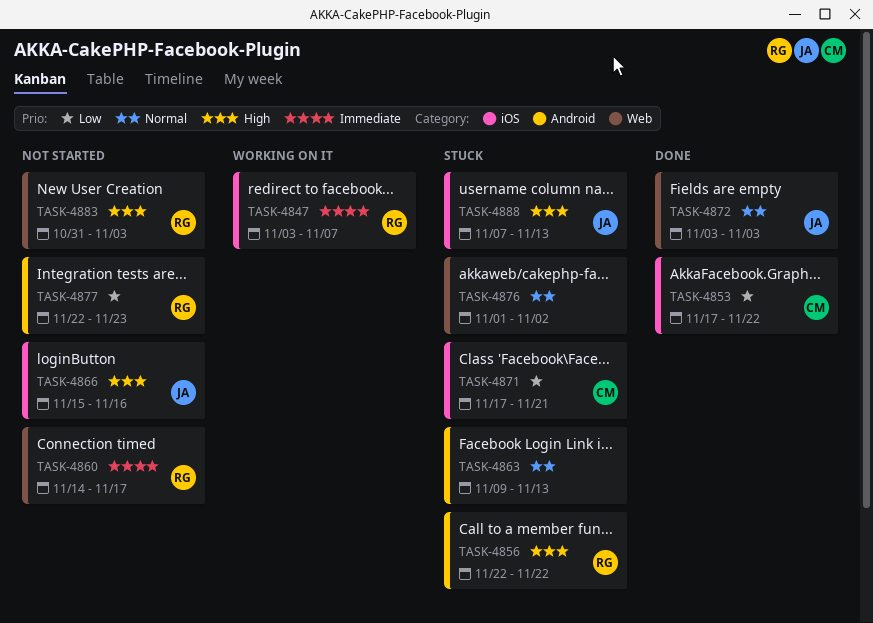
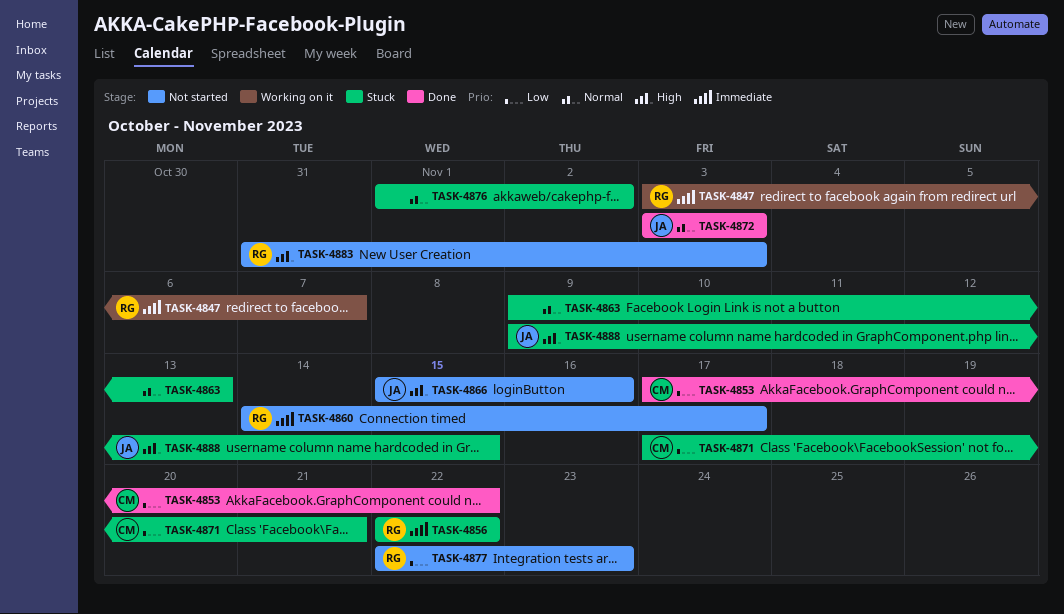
TASK-4856, priority: High -> Immediate
TASK-4888, start: Nov 7 -> Nov 9
TASK-4888, due: Nov 13 -> Nov 15

